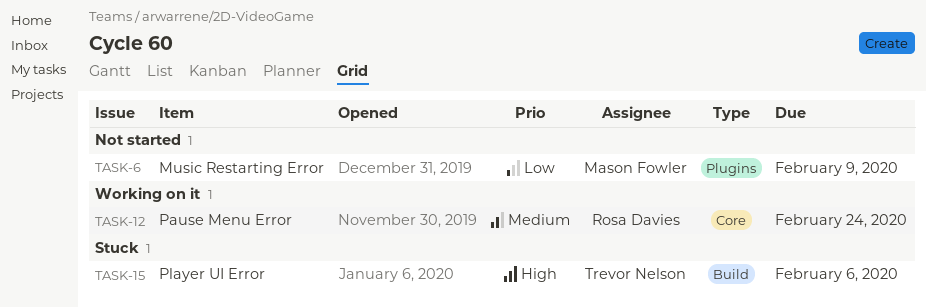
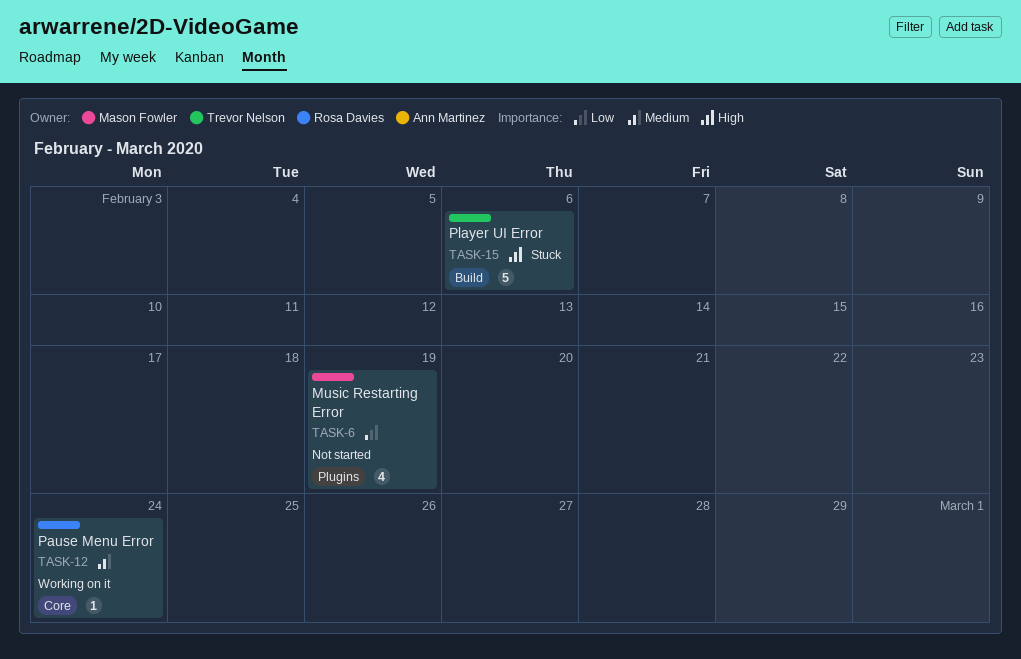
TASK-6, due: Feb 9 -> Feb 19

